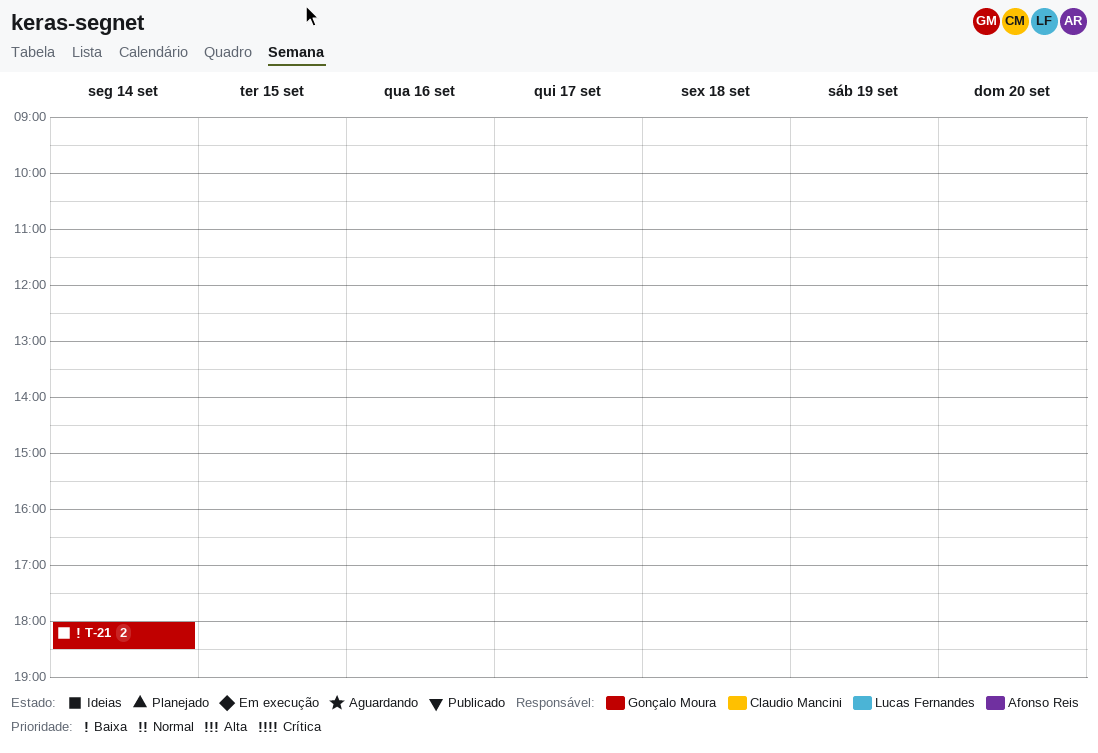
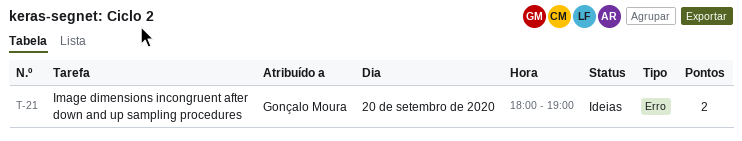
T-21, day: Sep 14 -> Sep 20
T-21, ends: 18:30 -> 19:00

